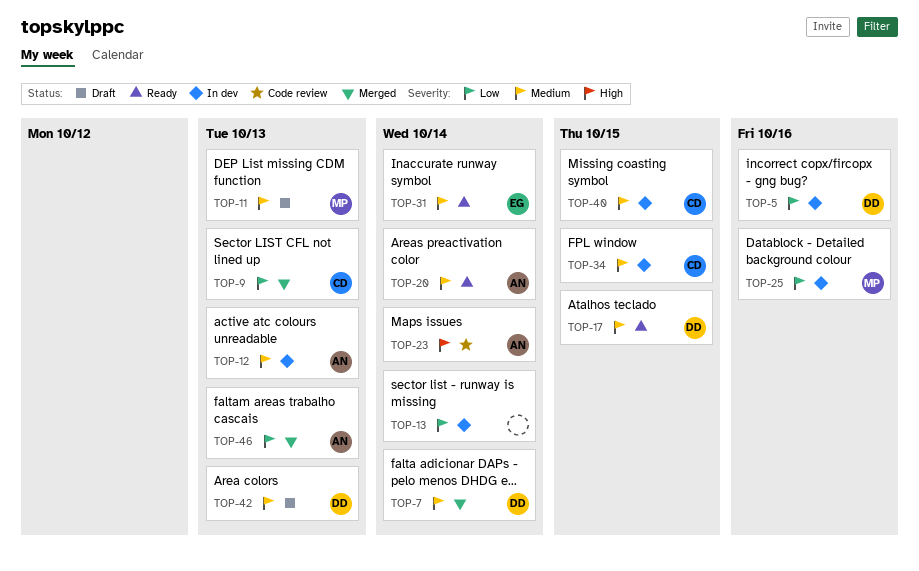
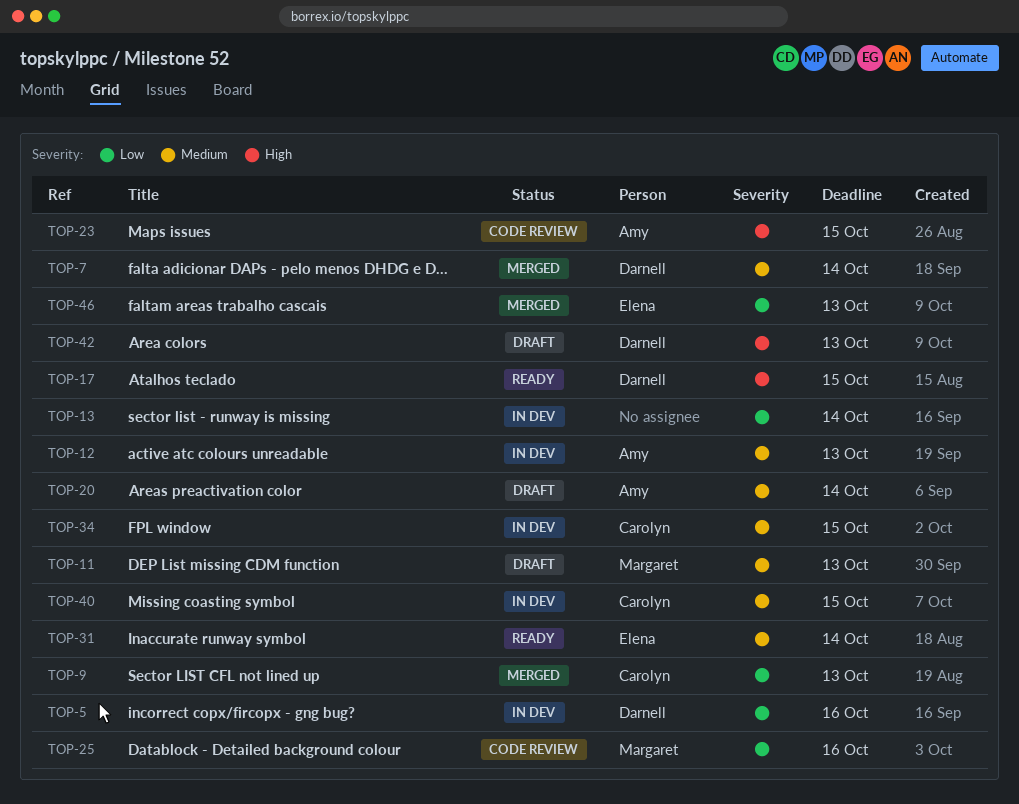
TOP-17, priority: Medium -> High
TOP-20, status: Ready -> Draft
TOP-23, due: Oct 14 -> Oct 15
TOP-25, status: In dev -> Code review
TOP-42, priority: Medium -> High
TOP-46, owner: Amy -> Elena

